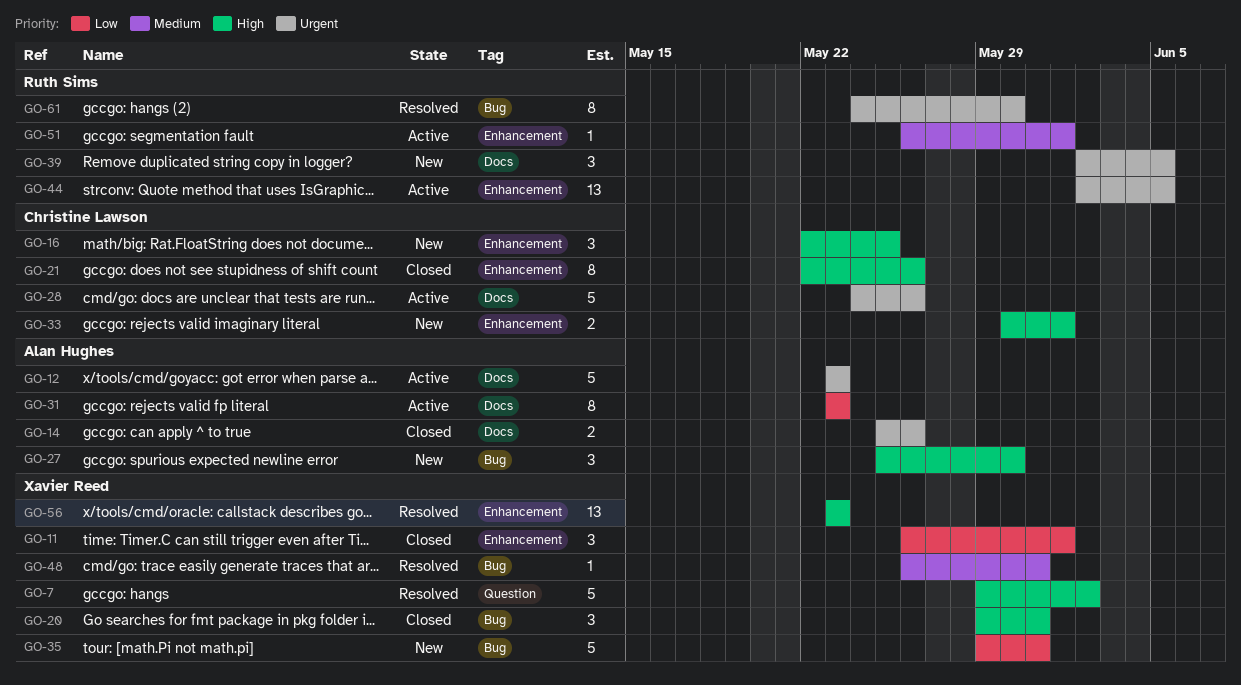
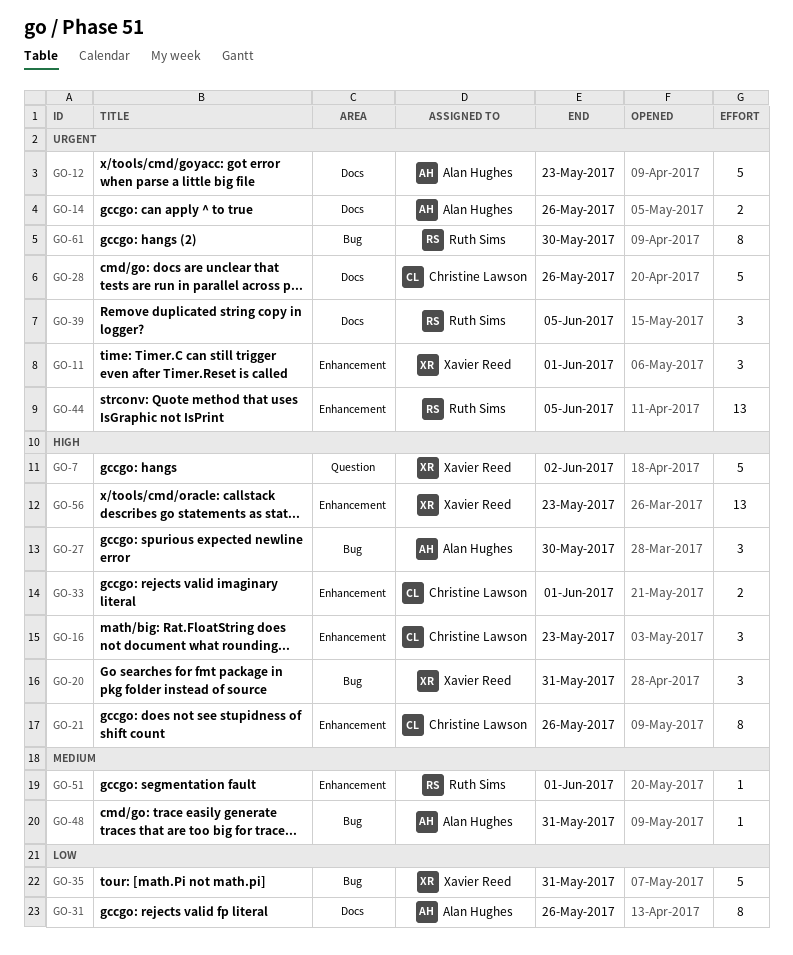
GO-11, priority: Low -> Urgent
GO-16, due: May 25 -> May 23
GO-31, due: May 23 -> May 26
GO-48, owner: Xavier Reed -> Alan Hughes

